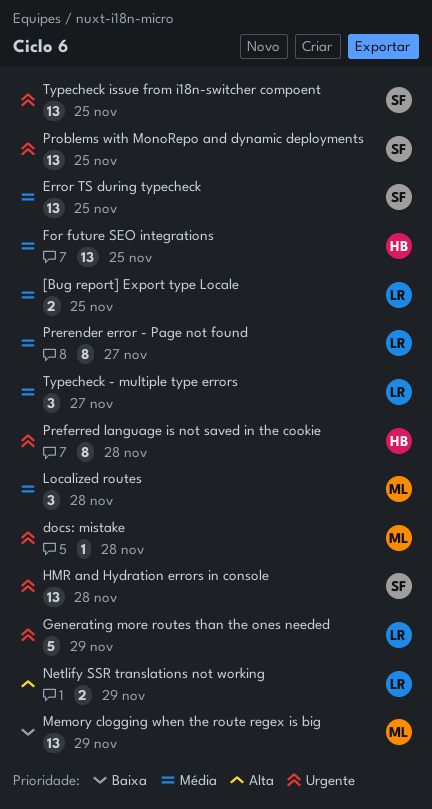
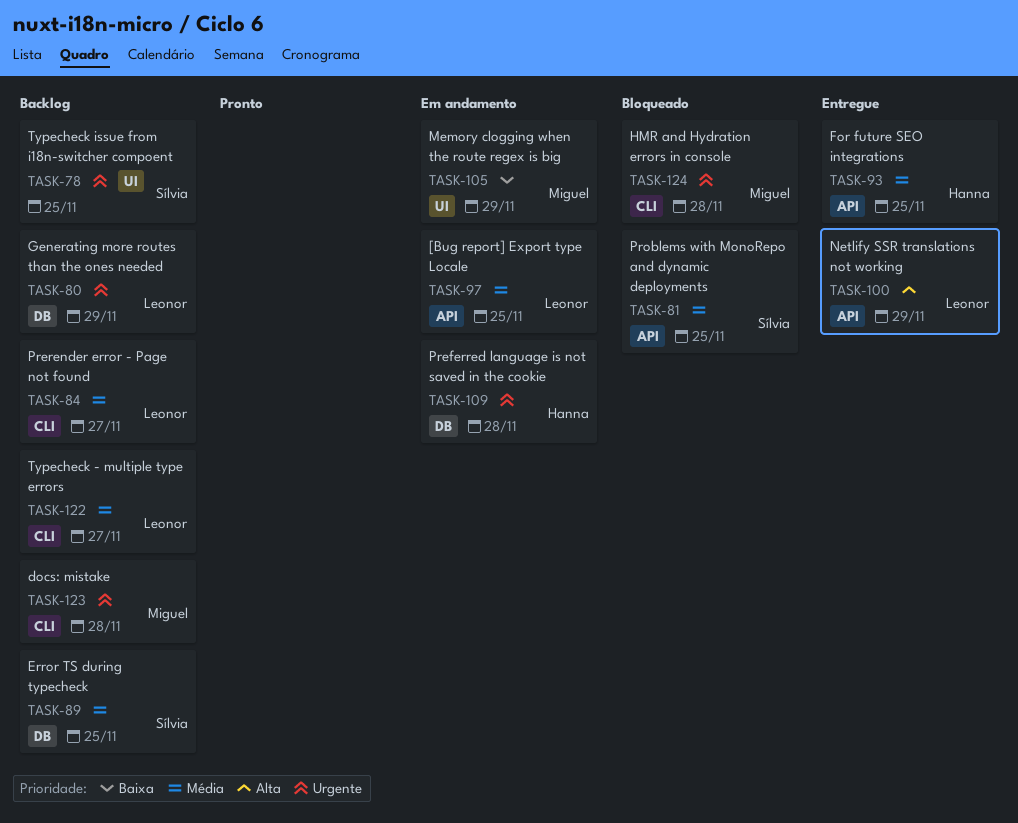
HMR and Hydration errors in console, owner: Sílvia -> Miguel
Localized routes: present -> none
Problems with MonoRepo and dynamic deployments, priority: Urgente -> Média

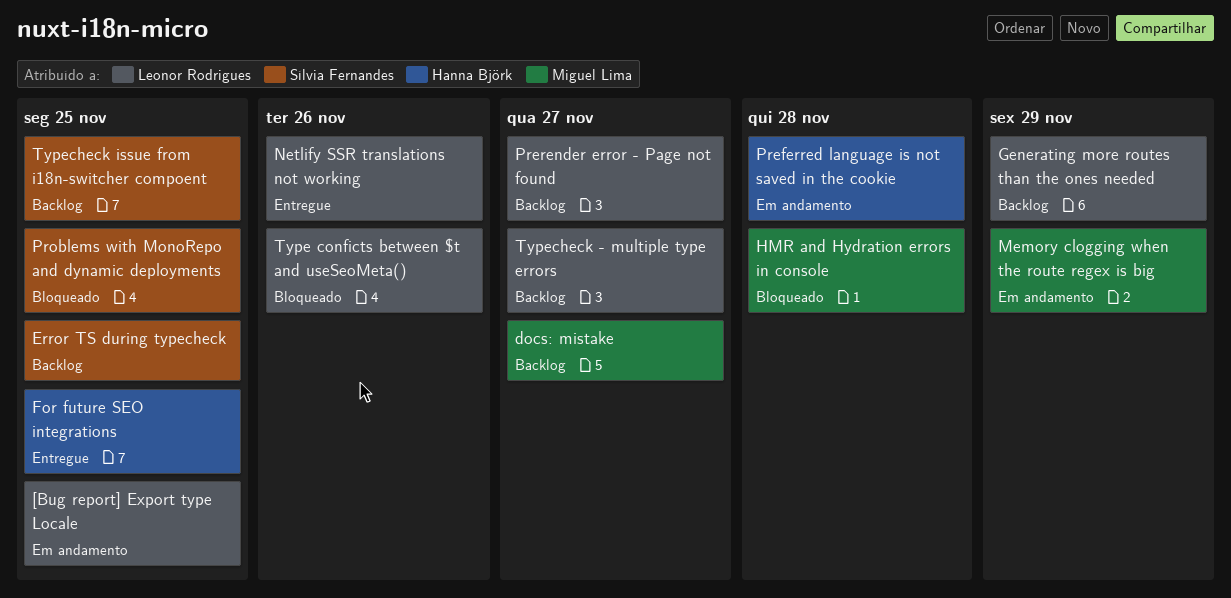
docs: mistake, due: Nov 28 -> Nov 27
Netlify SSR translations not working, due: Nov 29 -> Nov 26
Type conficts between $t and useSeoMeta(): none -> present

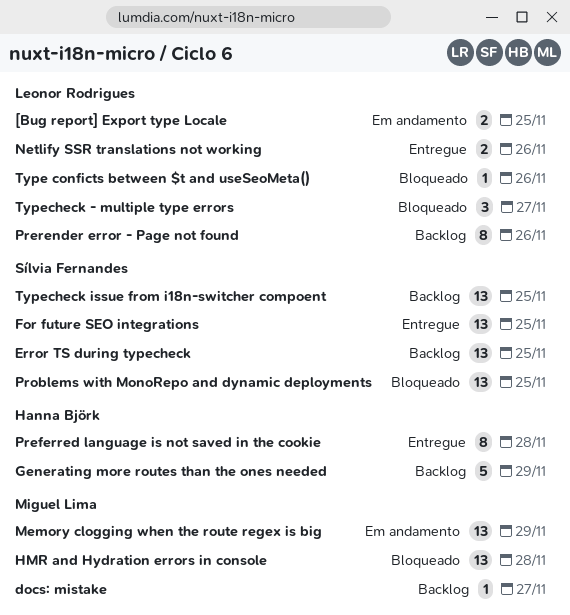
For future SEO integrations, owner: Hanna Björk -> Sílvia Fernandes
Generating more routes than the ones needed, owner: Leonor Rodrigues -> Hanna Björk
Preferred language is not saved in the cookie, status: Em andamento -> Entregue
Prerender error - Page not found, due: Nov 27 -> Nov 26
Typecheck - multiple type errors, status: Backlog -> Bloqueado

